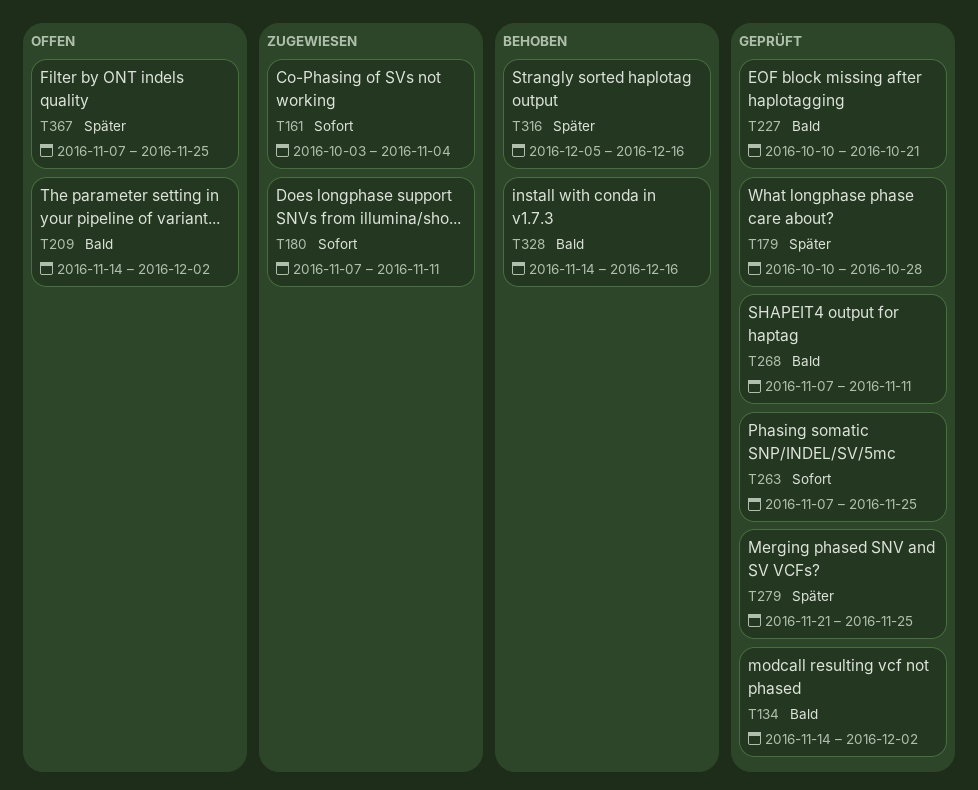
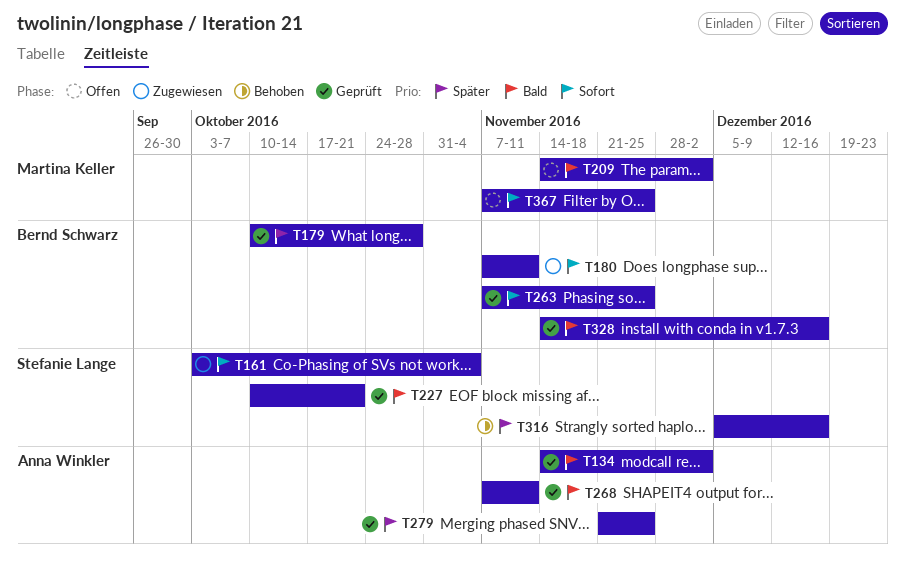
T328, status: Behoben -> Geprüft
T367, priority: Später -> Sofort

